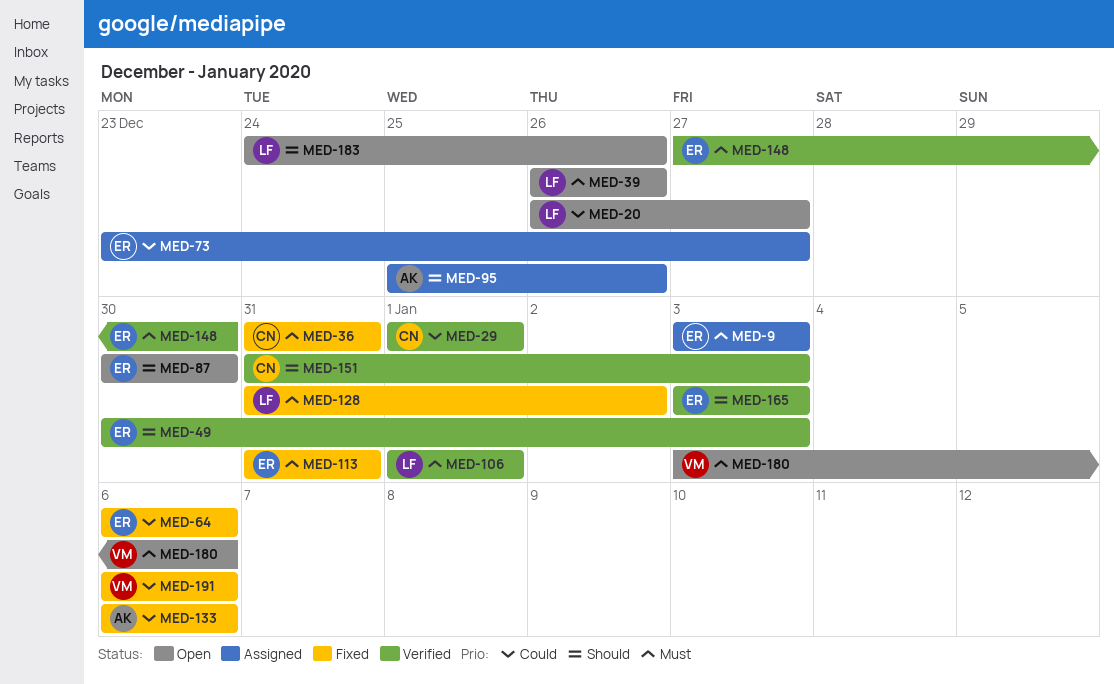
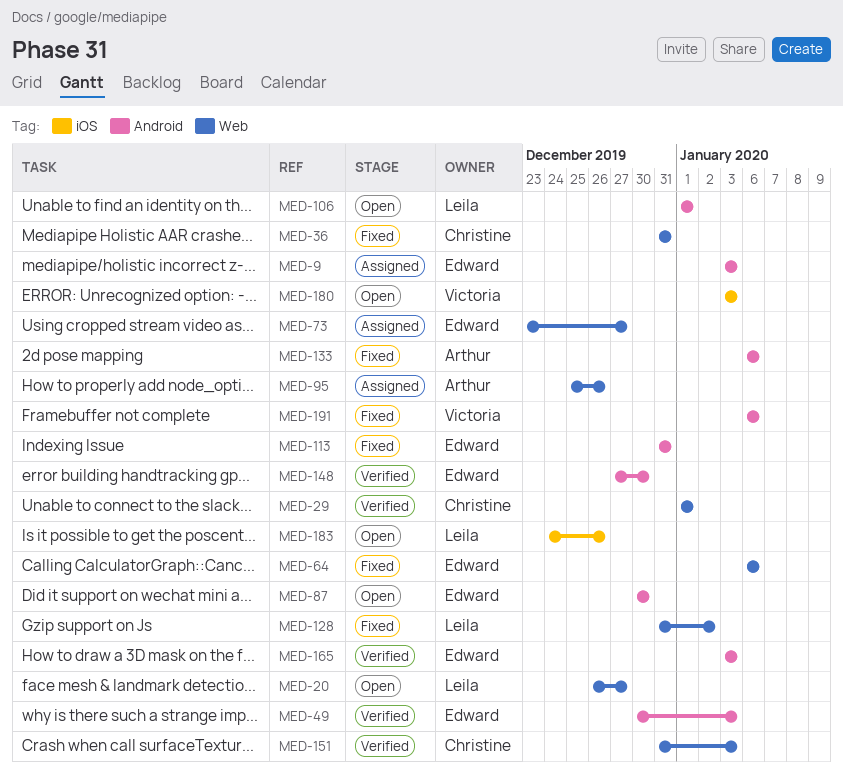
MED-39: present -> none
MED-106, status: Verified -> Open
MED-180, due: Jan 6 -> Jan 3

